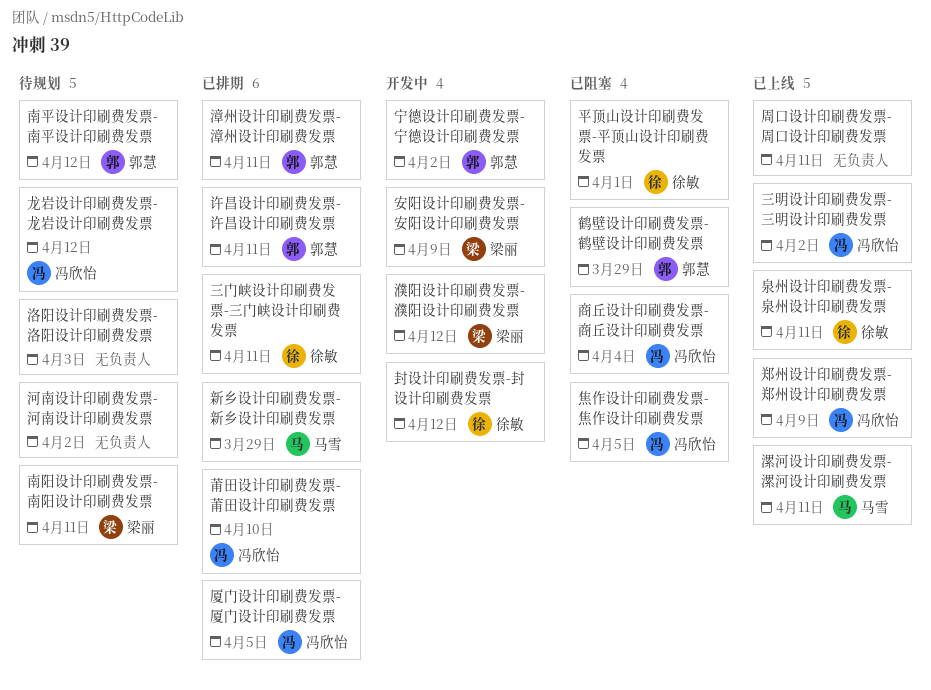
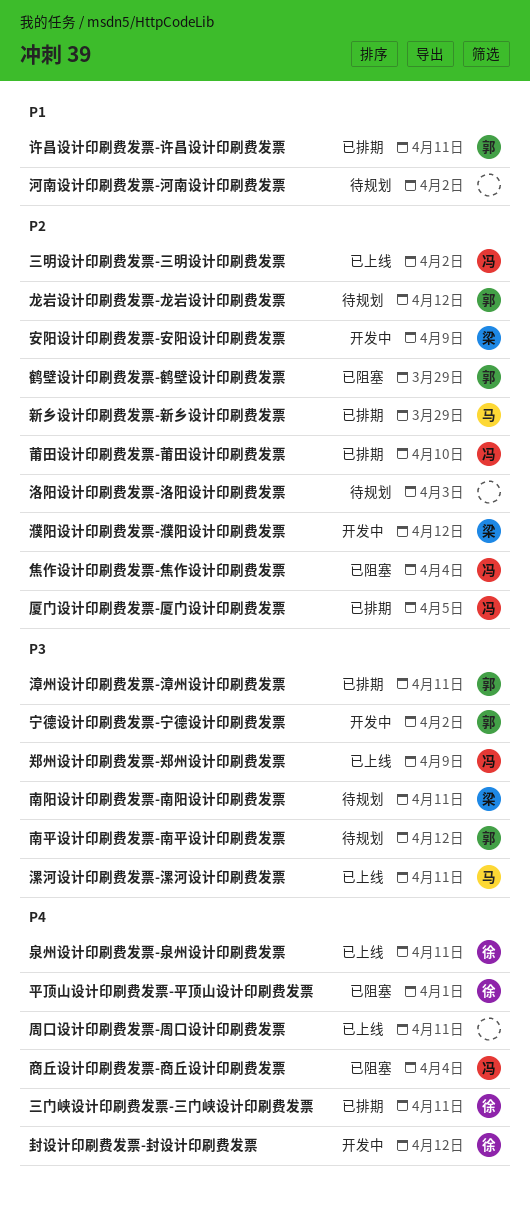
焦作设计印刷费发票-焦作设计印刷费发票, due: Apr 5 -> Apr 4
龙岩设计印刷费发票-龙岩设计印刷费发票, owner: 冯欣怡 -> 郭慧

